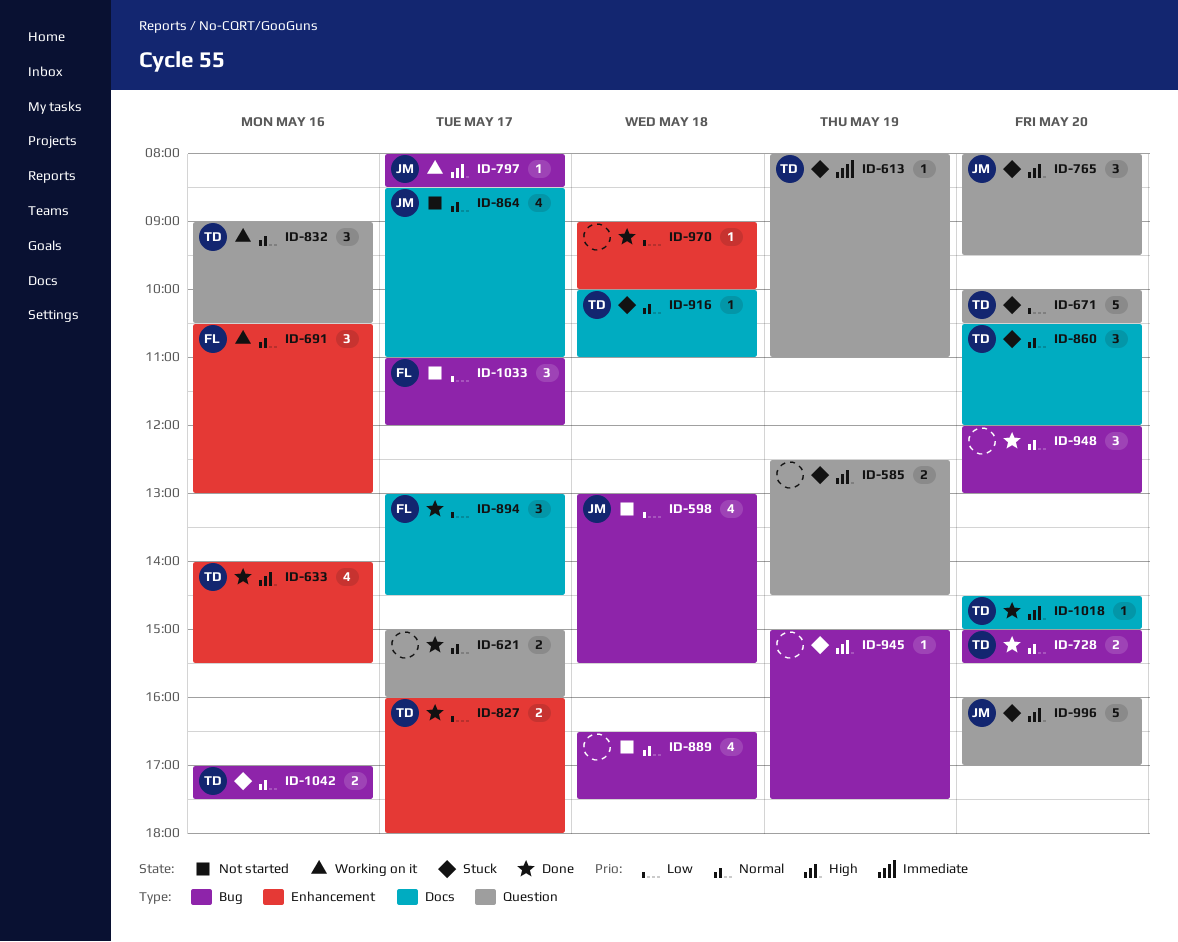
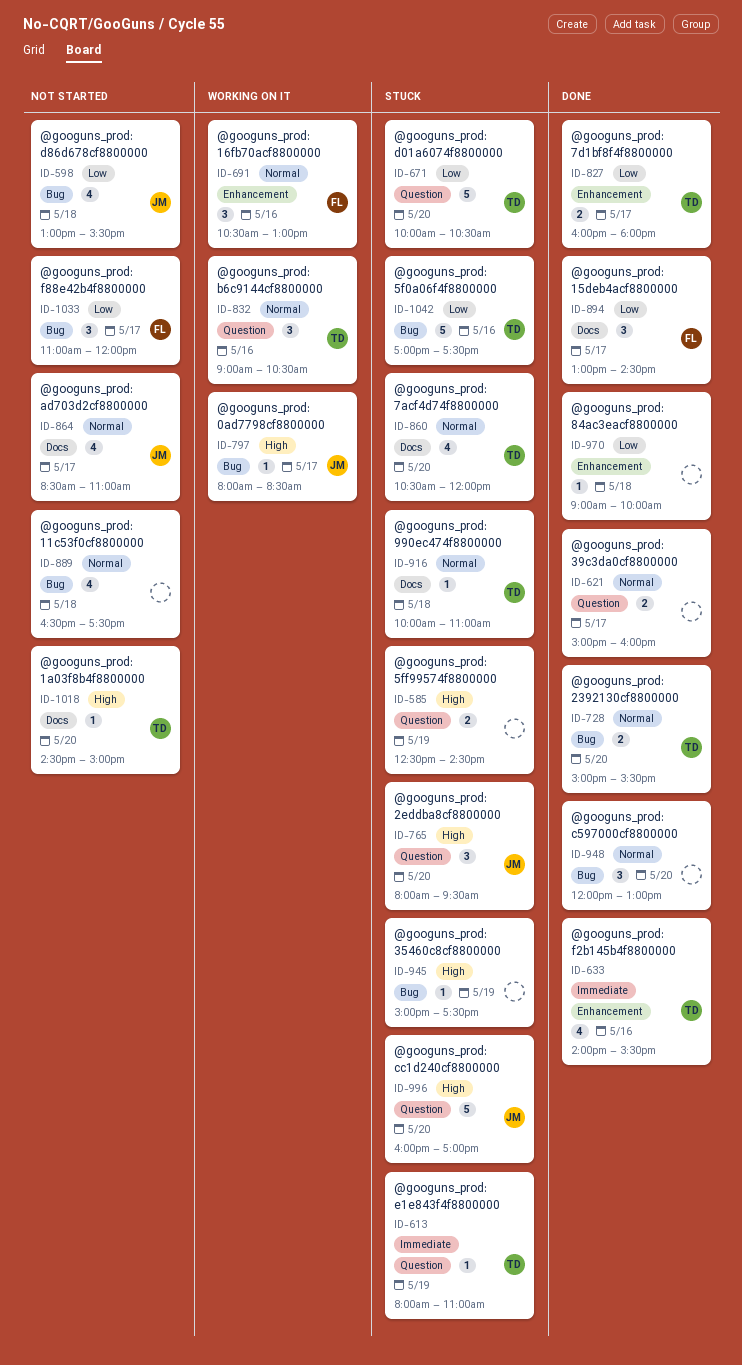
ID-633, priority: High -> Immediate
ID-860, estimate: 3 -> 4
ID-1018, status: Done -> Not started
ID-1042, priority: Normal -> Low
ID-1042, estimate: 2 -> 5

